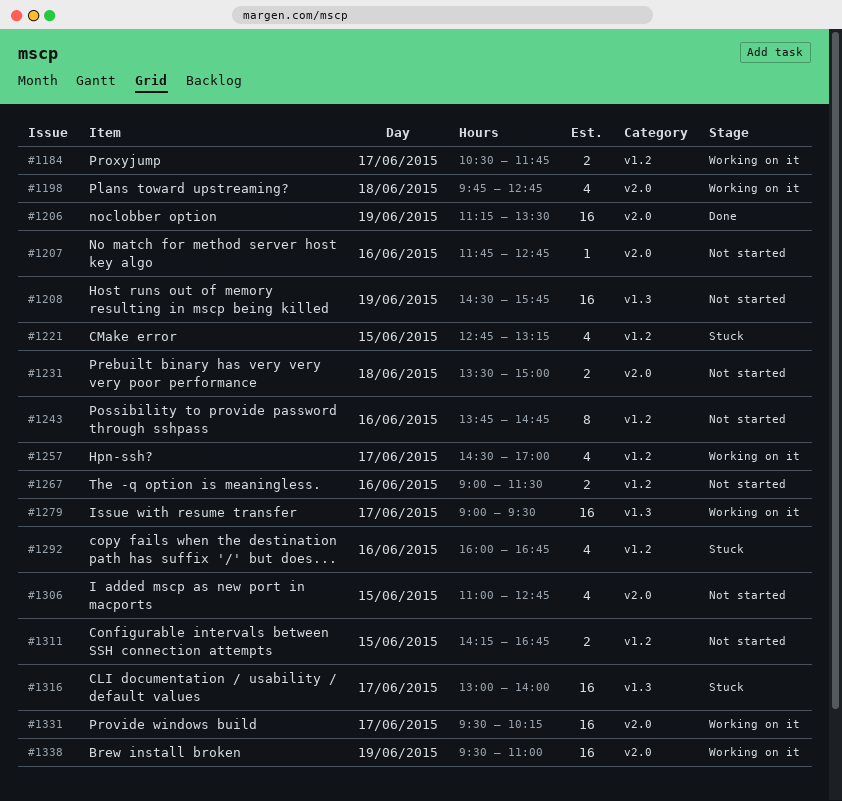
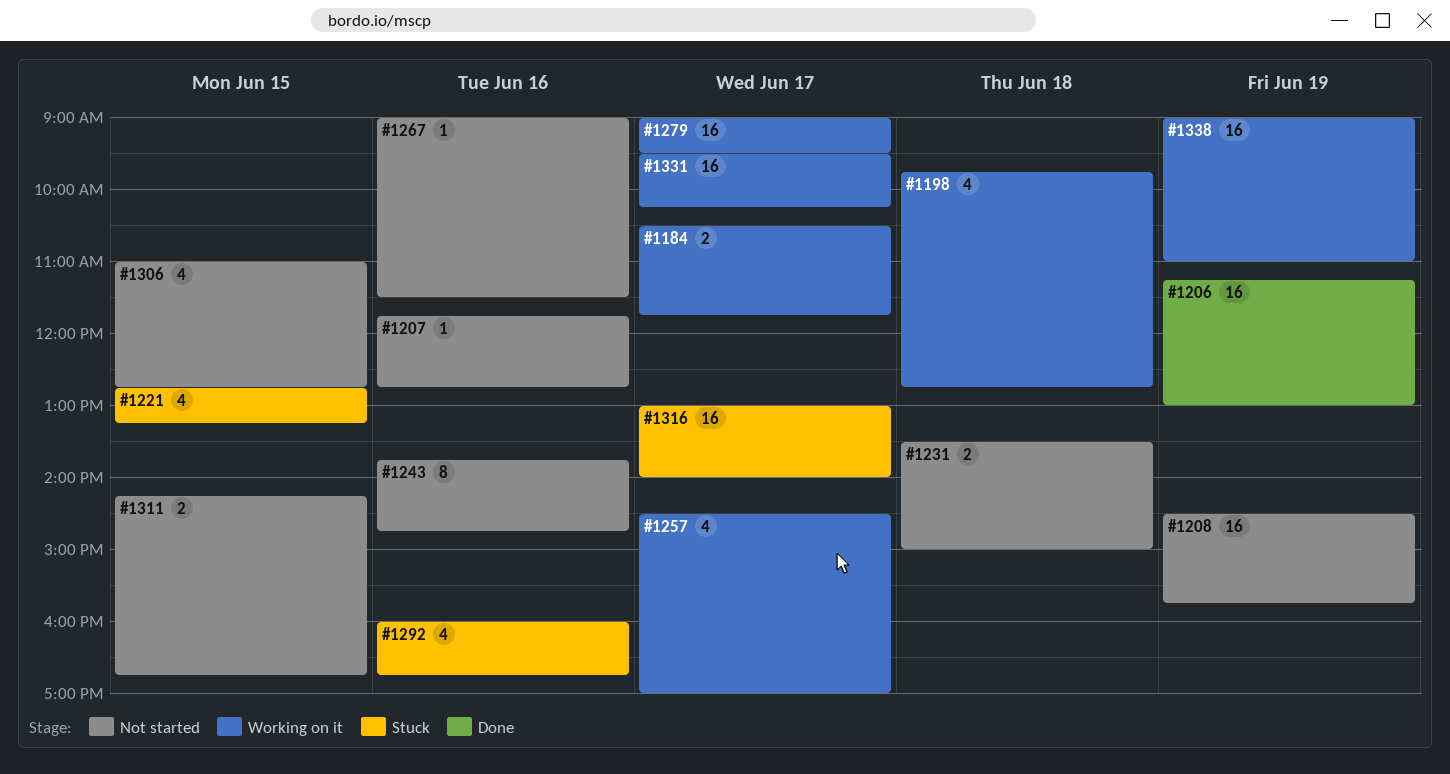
#1206, ends: 13:30 -> 13:00
#1267, estimate: 2 -> 1
#1338, begins: 09:30 -> 09:00

